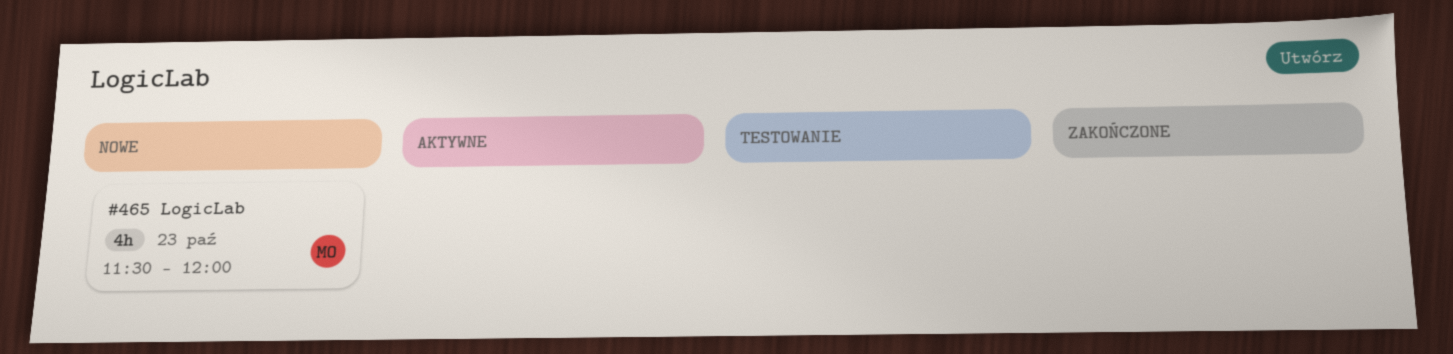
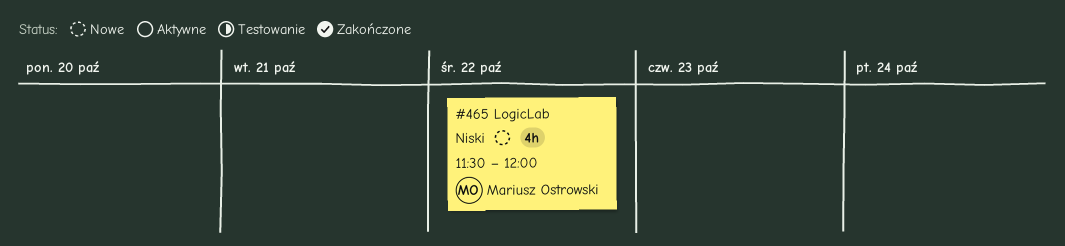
#465, day: Oct 23 -> Oct 22

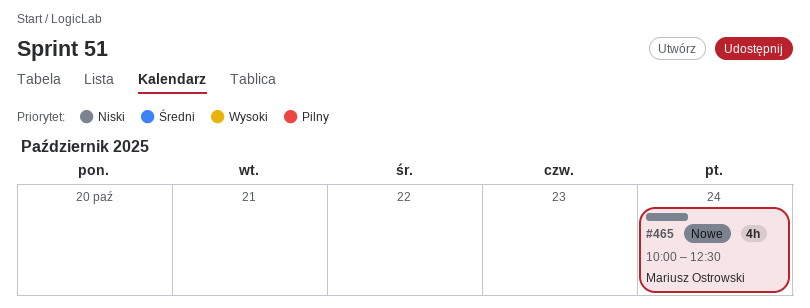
#465, day: Oct 22 -> Oct 24
#465, begins: 11:30 -> 10:00
#465, ends: 12:00 -> 12:30

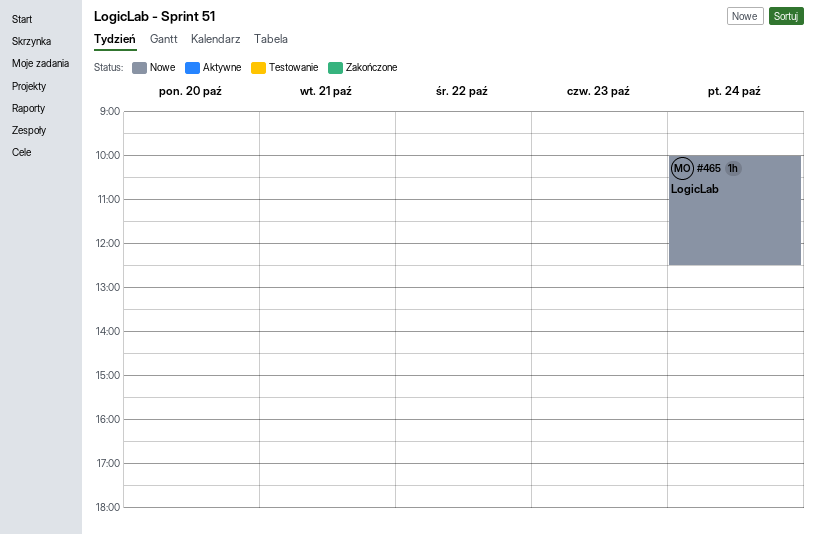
#465, estimate: 4h -> 1h

